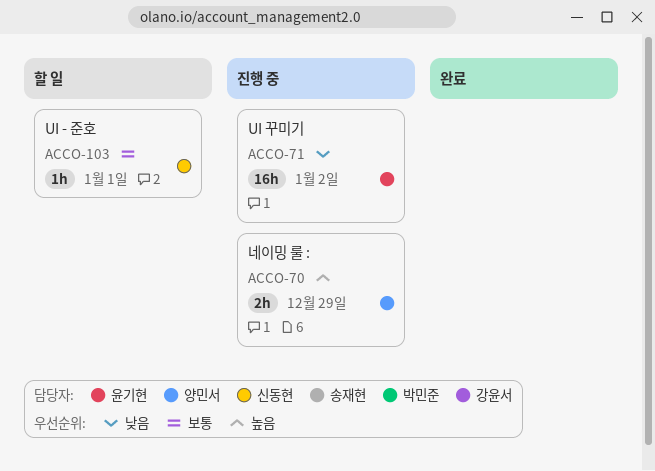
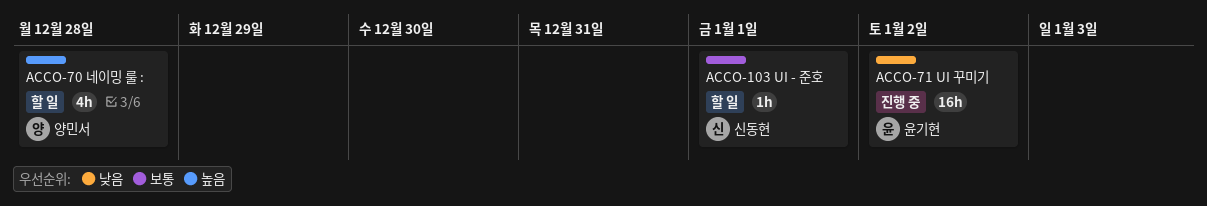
ACCO-70, status: 진행 중 -> 할 일
ACCO-70, estimate: 2h -> 4h
ACCO-70, due: Dec 29 -> Dec 28

